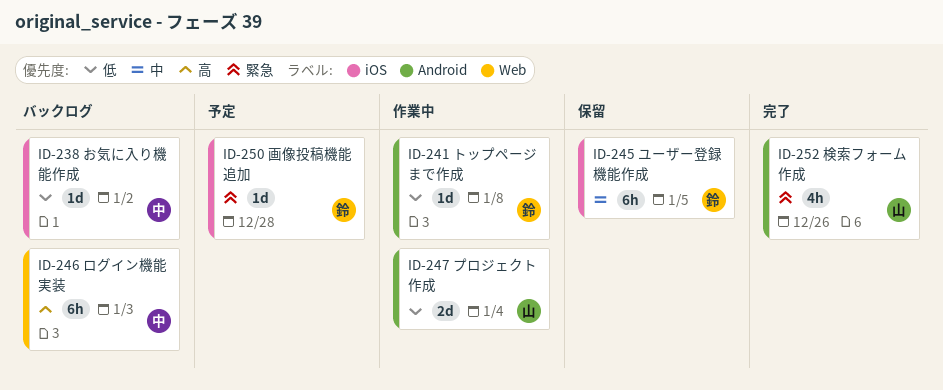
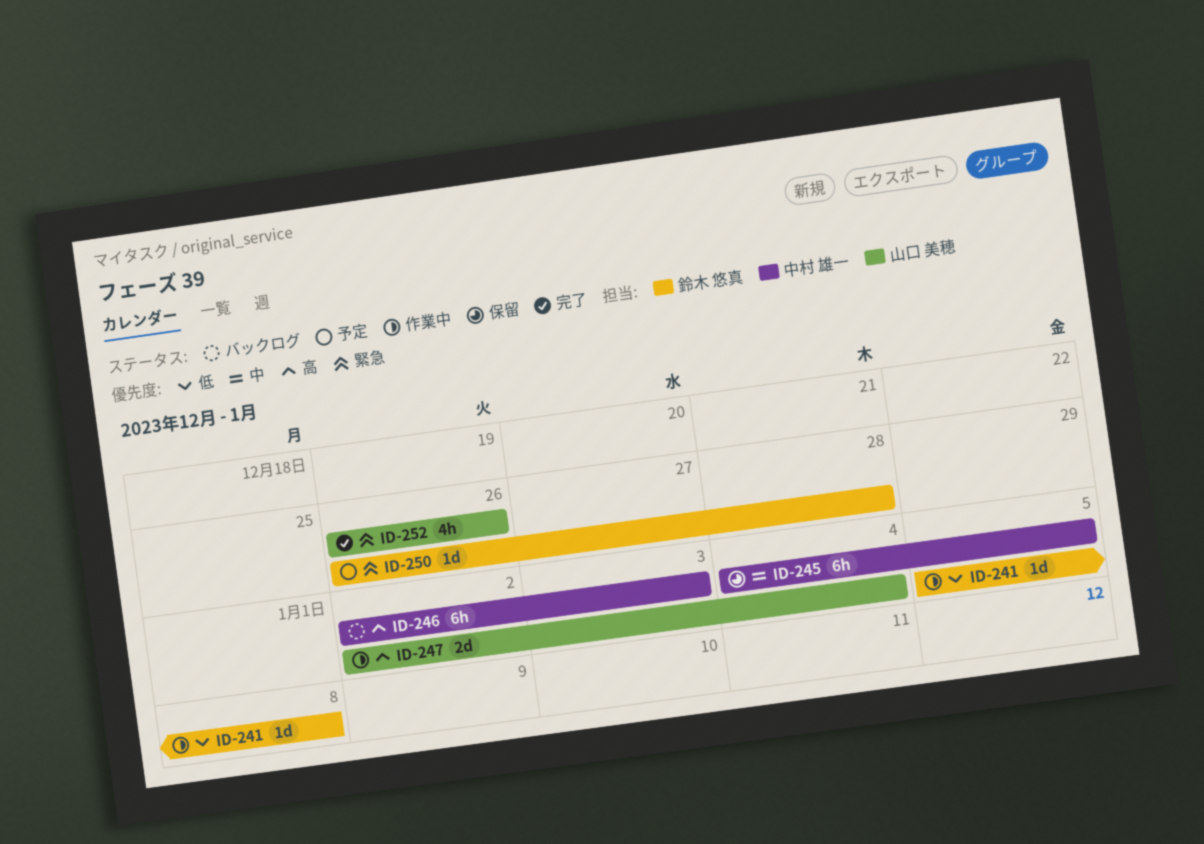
ID-238: present -> none
ID-245, owner: 鈴木 悠真 -> 中村 雄一
ID-247, priority: 低 -> 高

